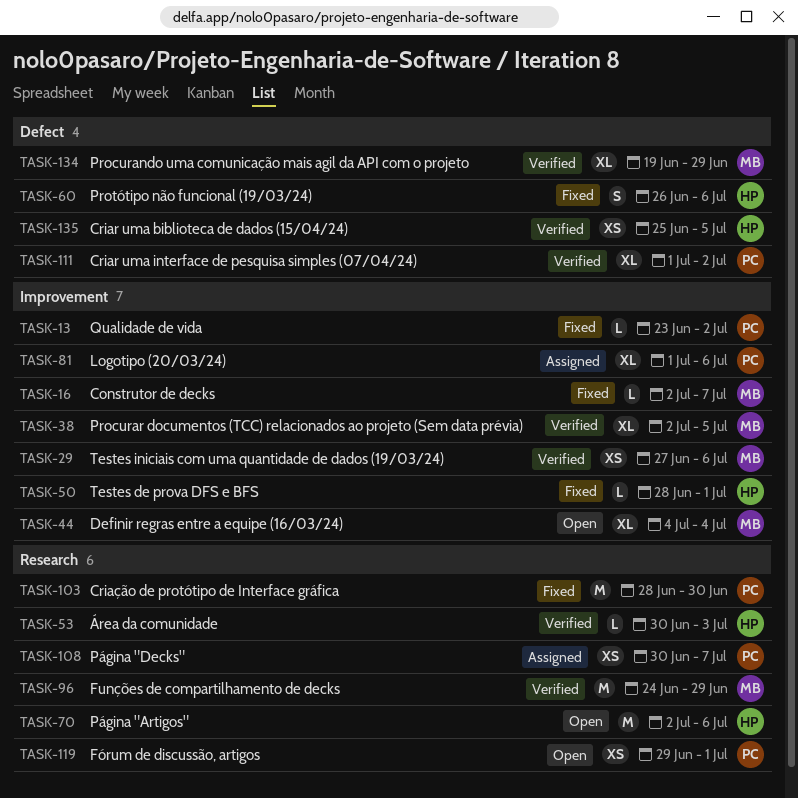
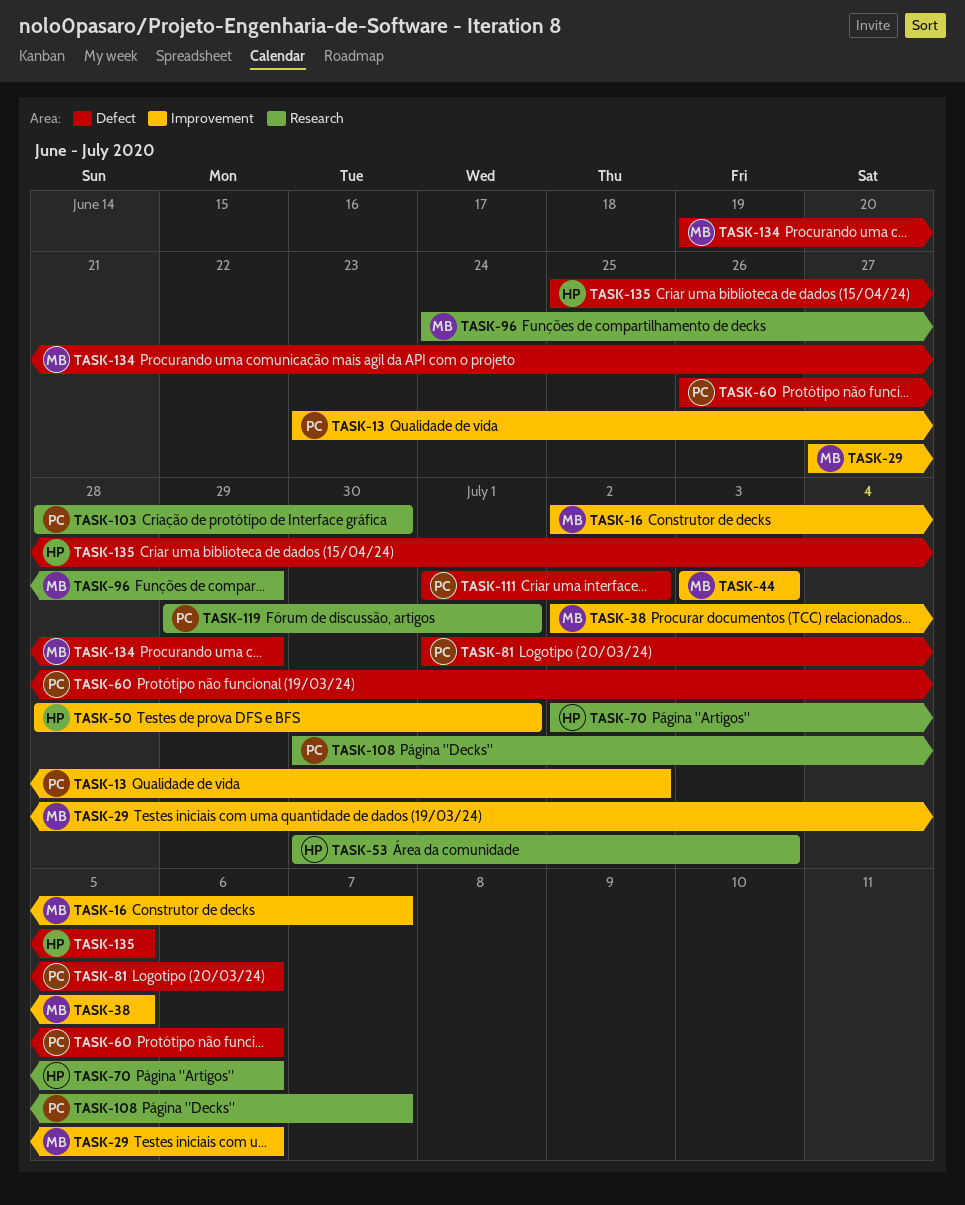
TASK-44, start: Jul 4 -> Jul 3
TASK-44, due: Jul 4 -> Jul 3
TASK-60, owner: HP -> PC
TASK-81, label: Improvement -> Defect

